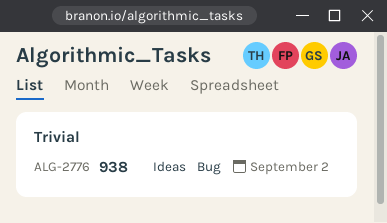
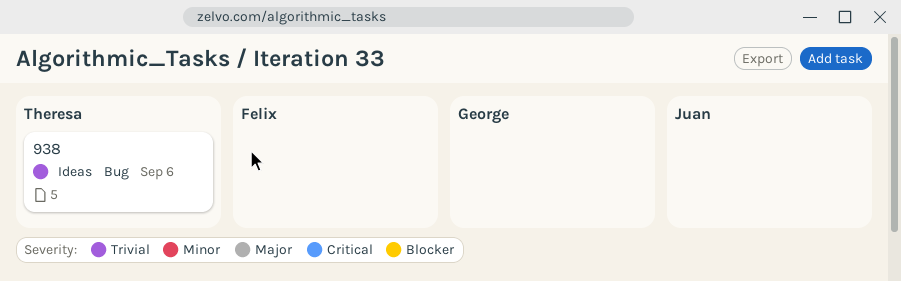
938, due: Sep 2 -> Sep 6

